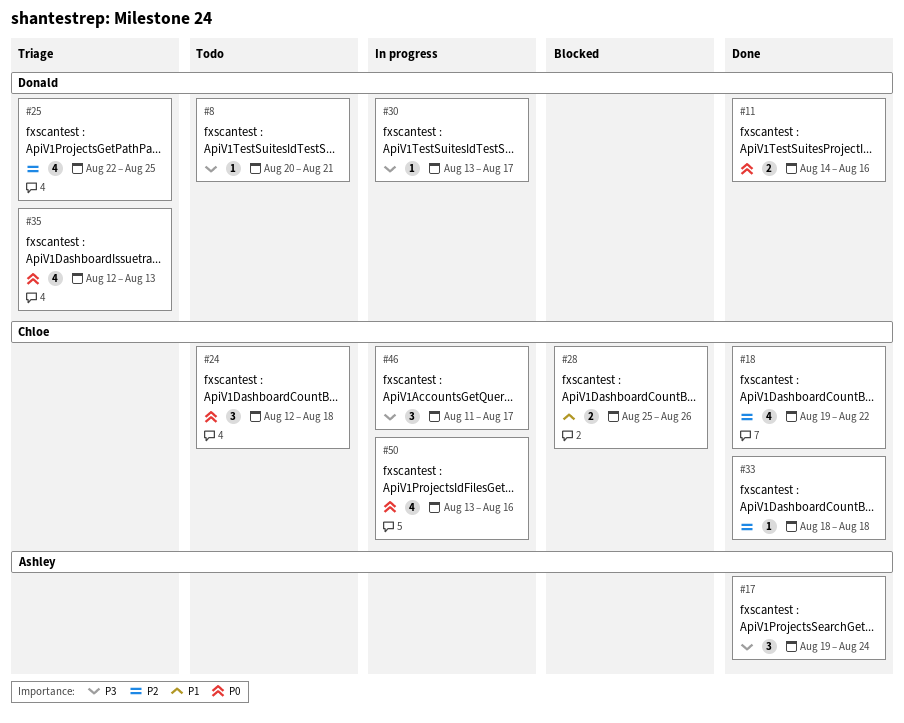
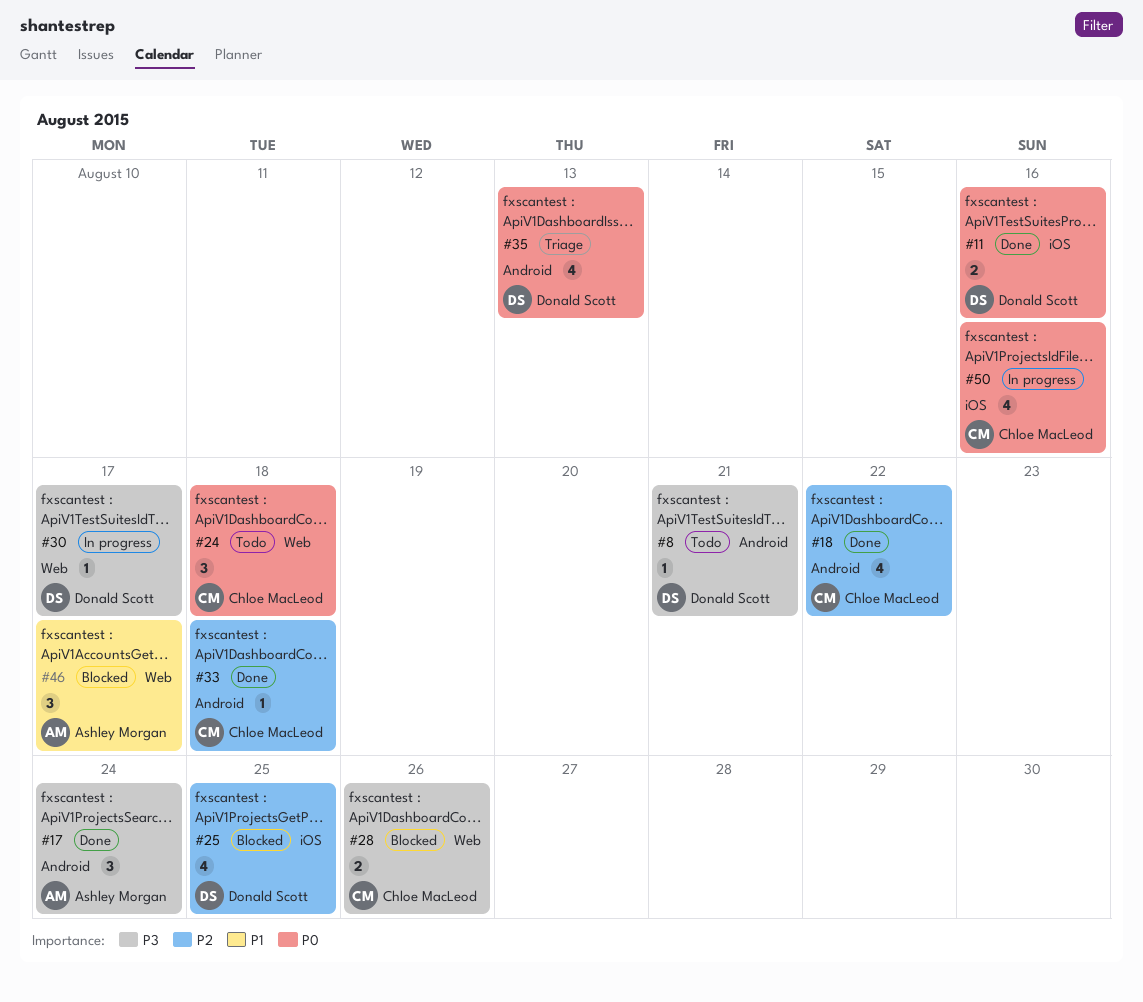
#25, status: Triage -> Blocked
#28, priority: P1 -> P3
#46, status: In progress -> Blocked
#46, owner: Chloe MacLeod -> Ashley Morgan
#46, priority: P3 -> P1

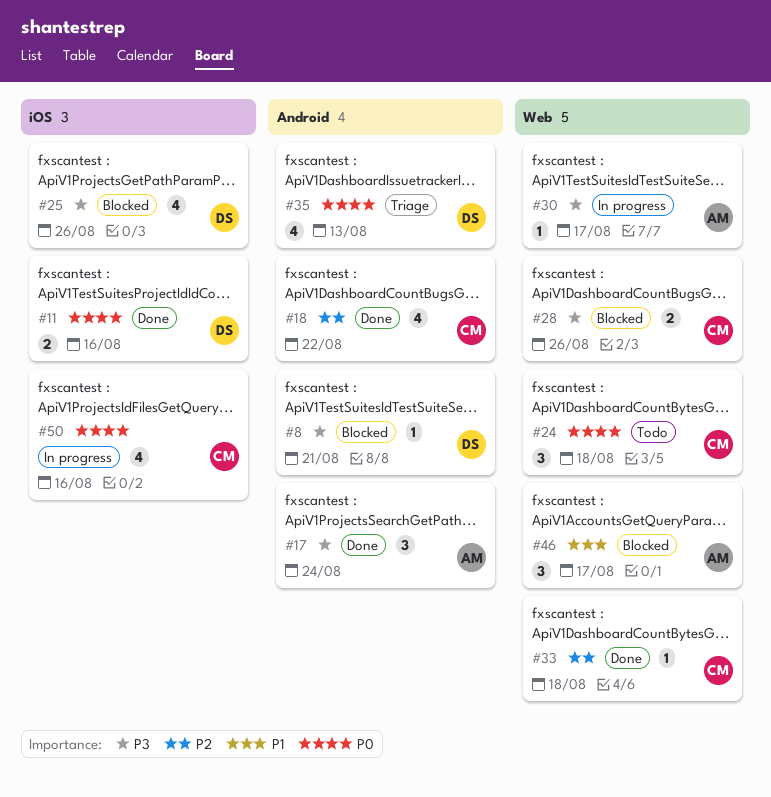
#8, status: Todo -> Blocked
#25, priority: P2 -> P3
#25, due: Aug 25 -> Aug 26
#30, owner: Donald Scott -> Ashley Morgan
#33, label: Android -> Web

